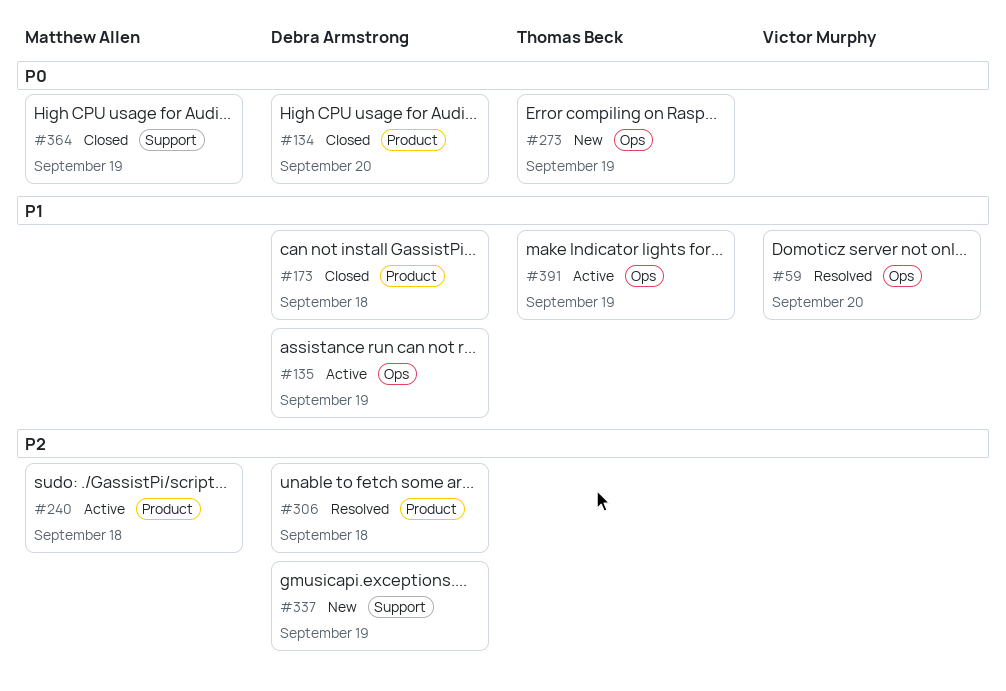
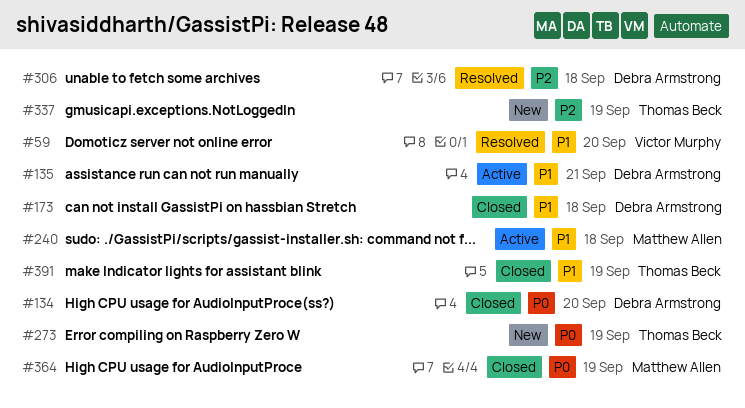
#135, due: Sep 19 -> Sep 21
#240, priority: P2 -> P1
#337, owner: Debra Armstrong -> Thomas Beck
#391, status: Active -> Closed

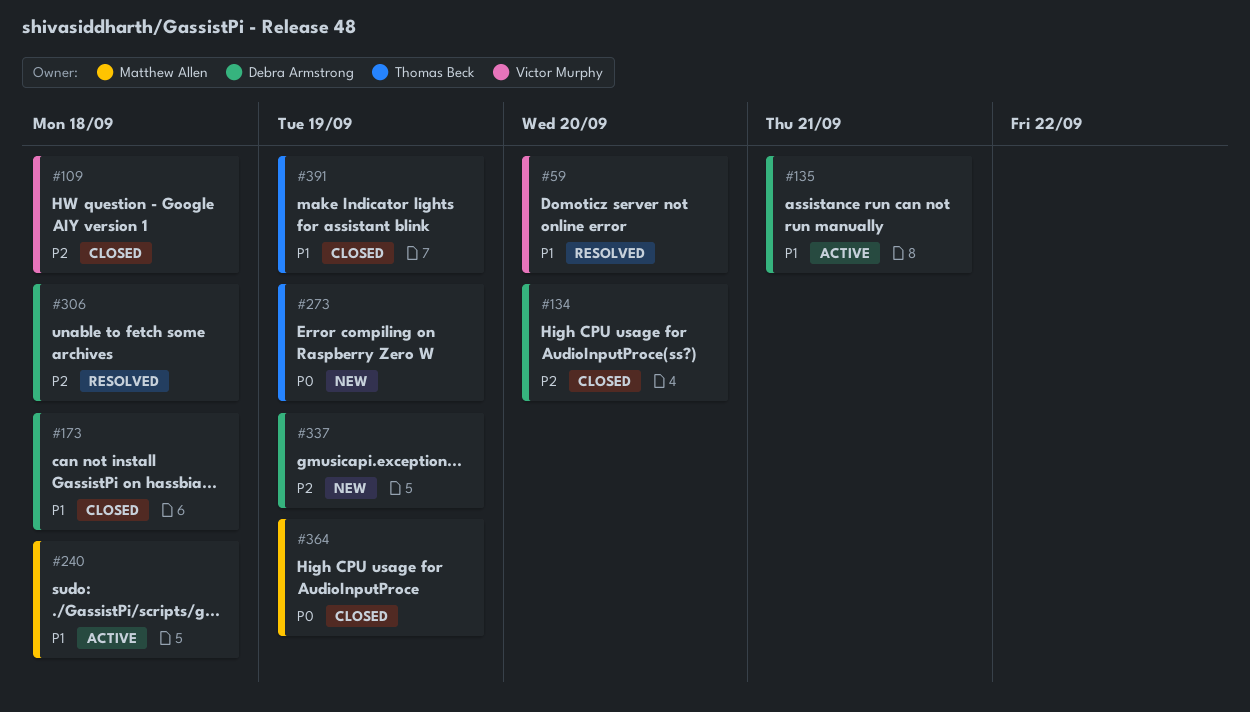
#109: none -> present
#134, priority: P0 -> P2
#337, owner: Thomas Beck -> Debra Armstrong

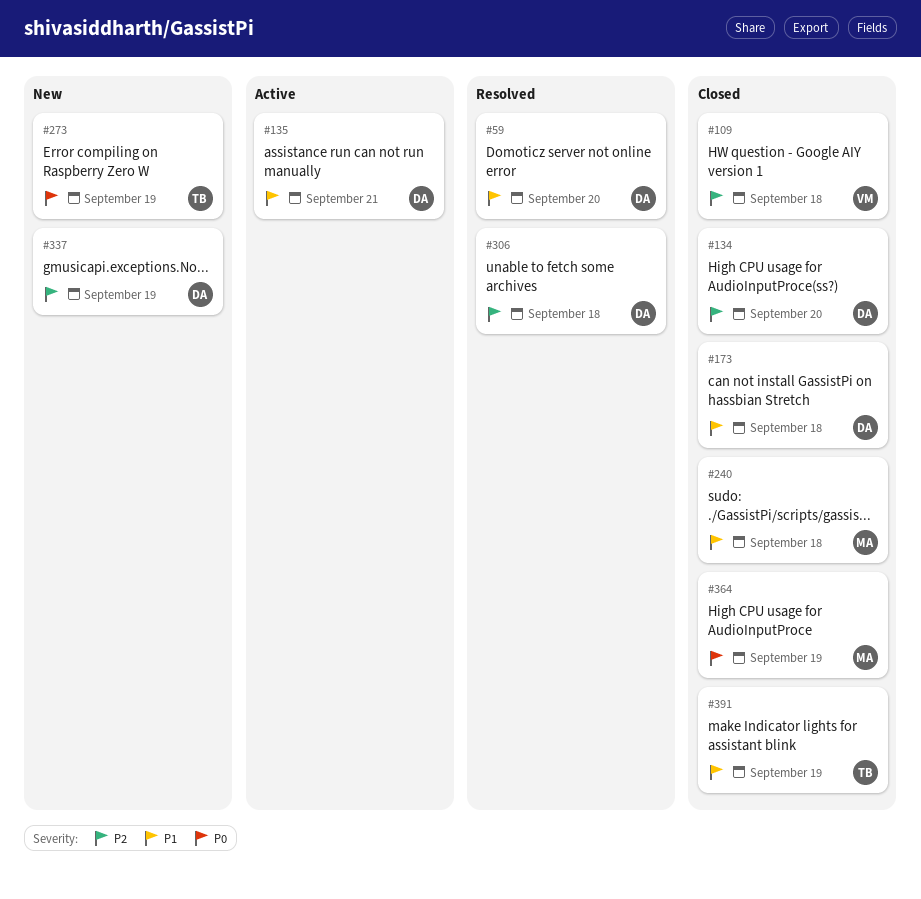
#59, owner: Victor Murphy -> Debra Armstrong
#240, status: Active -> Closed

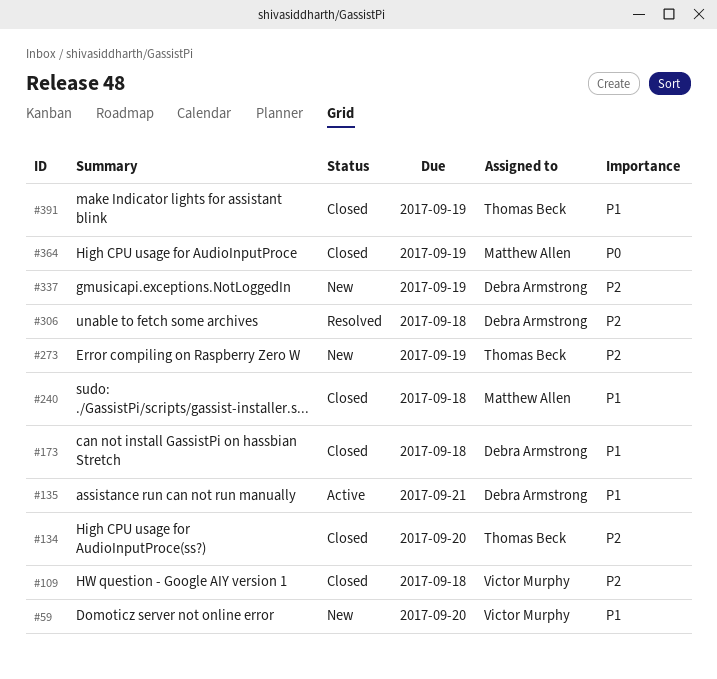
#59, status: Resolved -> New
#59, owner: Debra Armstrong -> Victor Murphy
#134, owner: Debra Armstrong -> Thomas Beck
#273, priority: P0 -> P2

